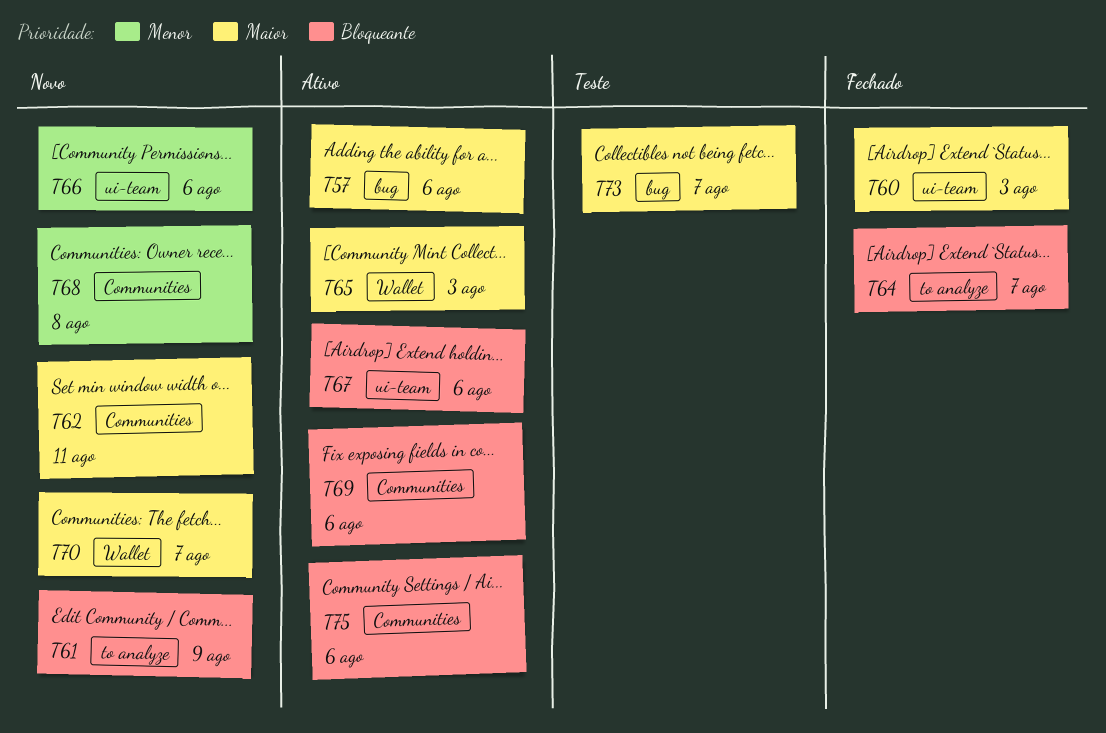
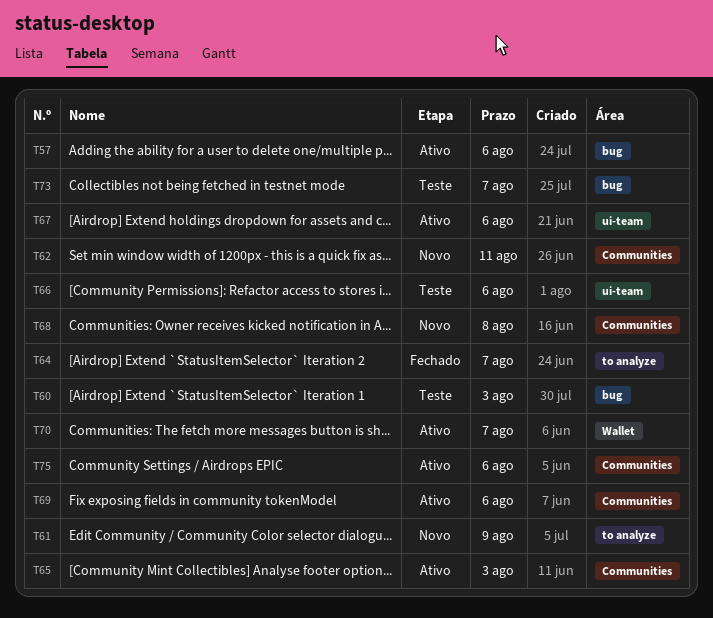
T60, status: Fechado -> Teste
T60, label: ui-team -> bug
T65, label: Wallet -> Communities
T66, status: Novo -> Teste
T70, status: Novo -> Ativo

